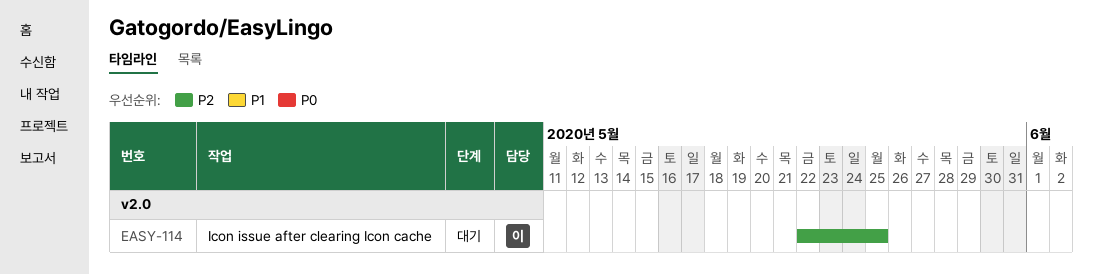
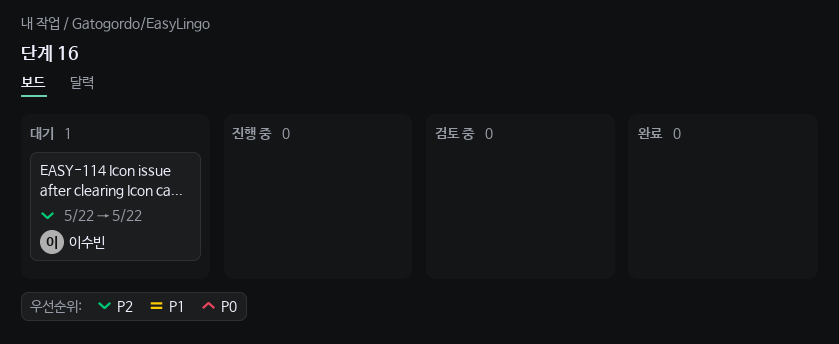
EASY-114, due: May 25 -> May 22

